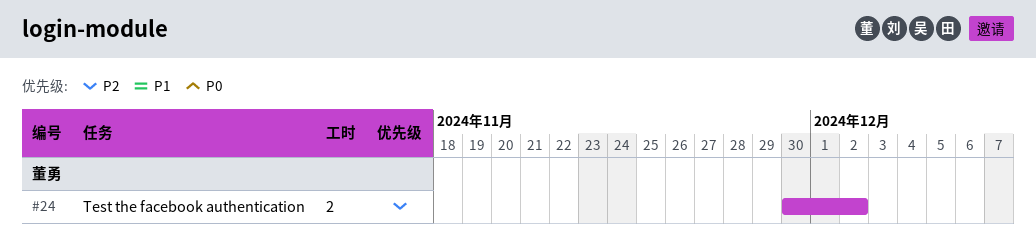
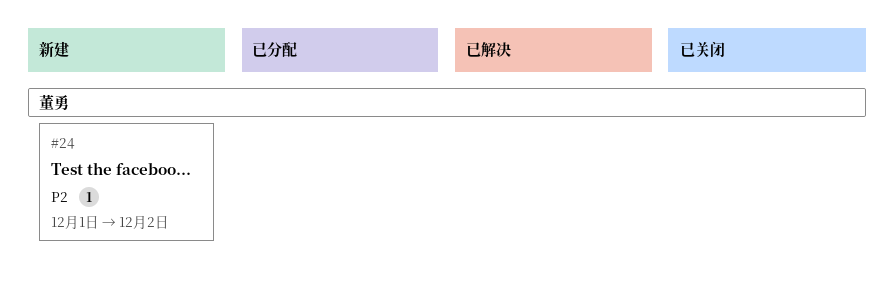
#24, estimate: 2 -> 1
#24, start: Nov 30 -> Dec 1

